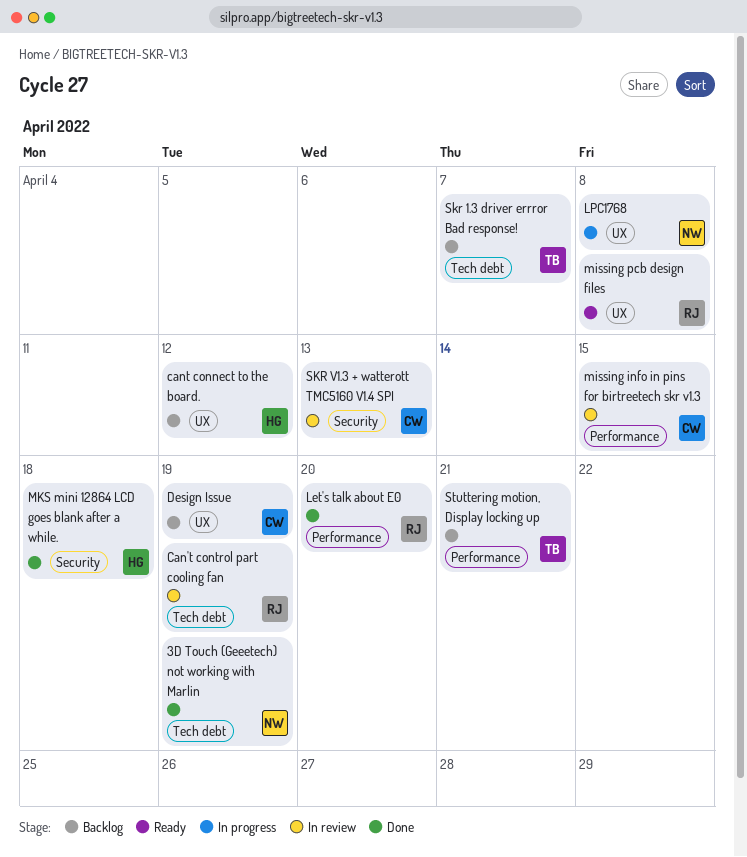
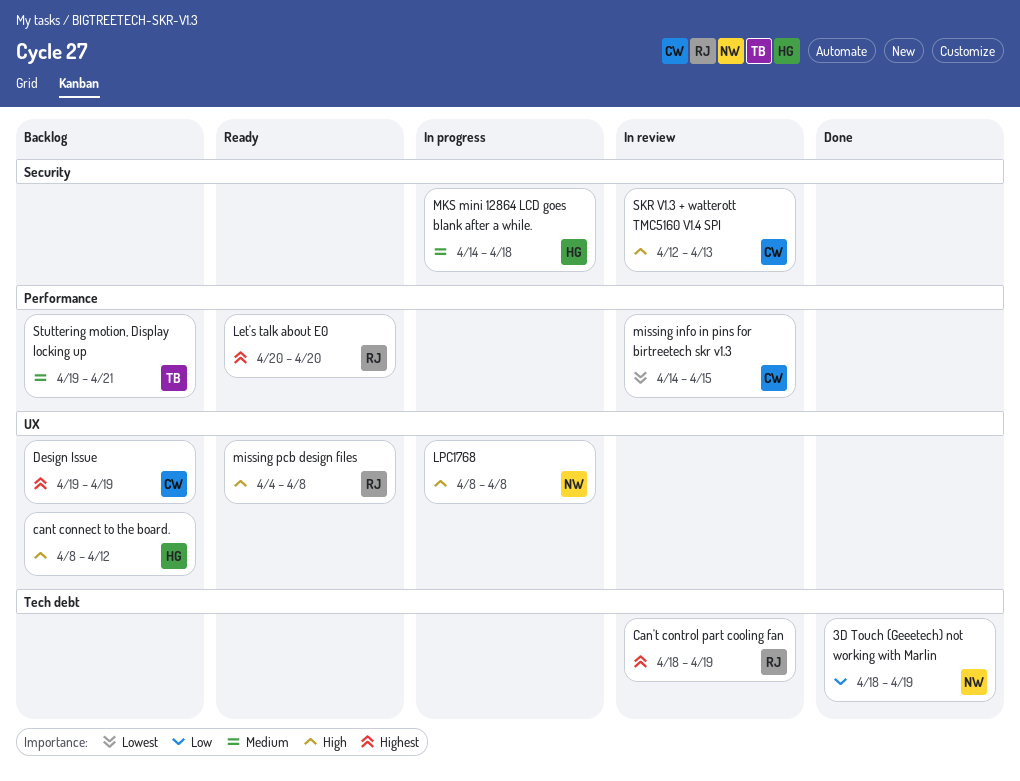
Let's talk about E0, status: Done -> Ready
MKS mini 12864 LCD goes blank after a while., status: Done -> In progress
Skr 1.3 driver errror Bad response!: present -> none

